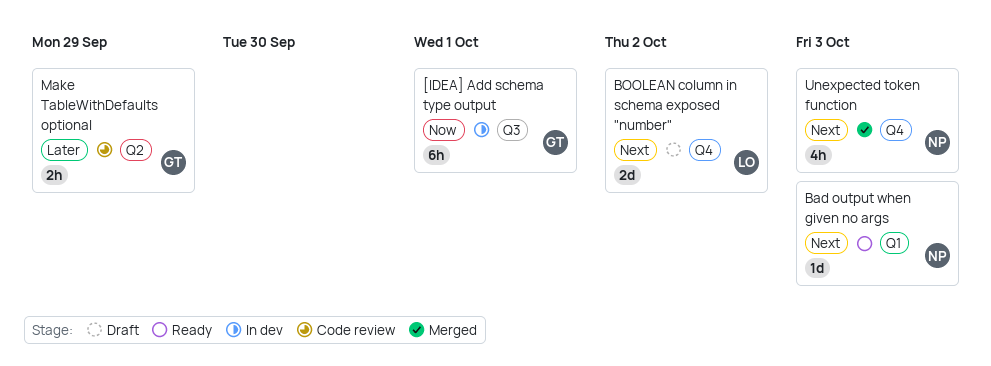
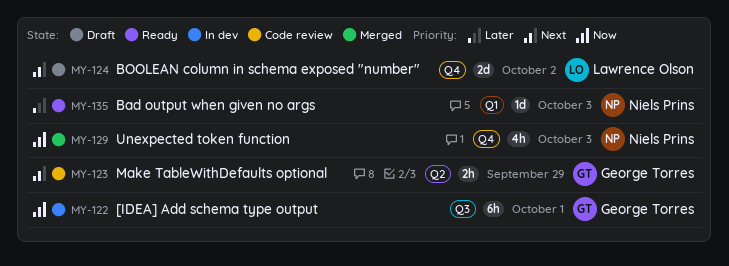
Bad output when given no args, priority: Next -> Later
Make TableWithDefaults optional, priority: Later -> Next
Unexpected token function, priority: Next -> Now

